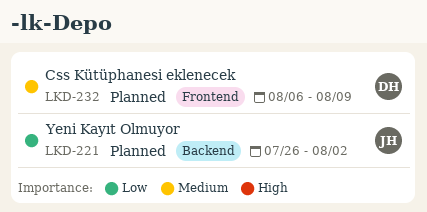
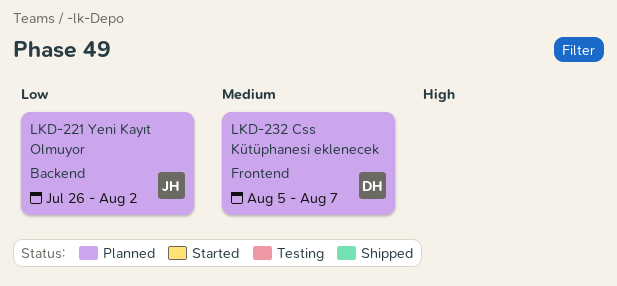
LKD-232, start: Aug 6 -> Aug 5
LKD-232, due: Aug 9 -> Aug 7

